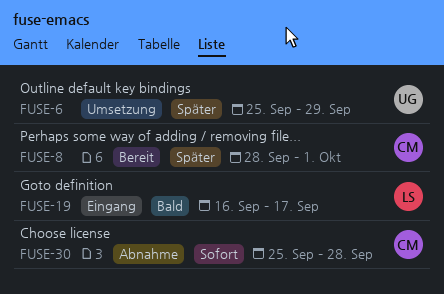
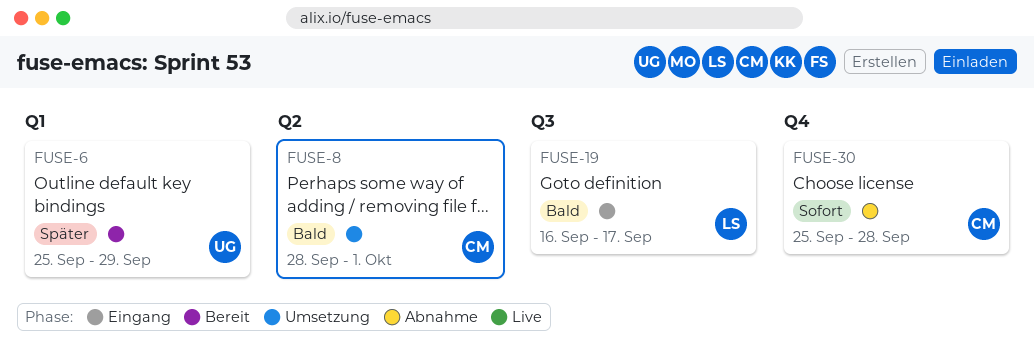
FUSE-6, status: Umsetzung -> Bereit
FUSE-8, status: Bereit -> Umsetzung
FUSE-8, priority: Später -> Bald

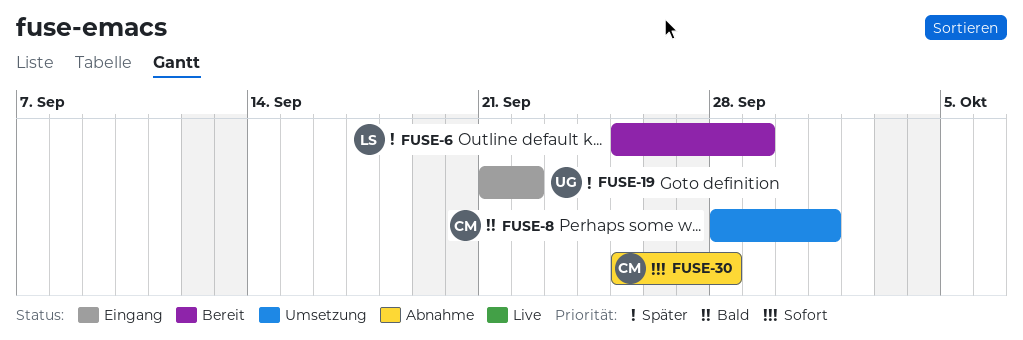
FUSE-6, owner: UG -> LS
FUSE-19, owner: LS -> UG
FUSE-19, priority: Bald -> Später
FUSE-19, start: Sep 16 -> Sep 21
FUSE-19, due: Sep 17 -> Sep 22

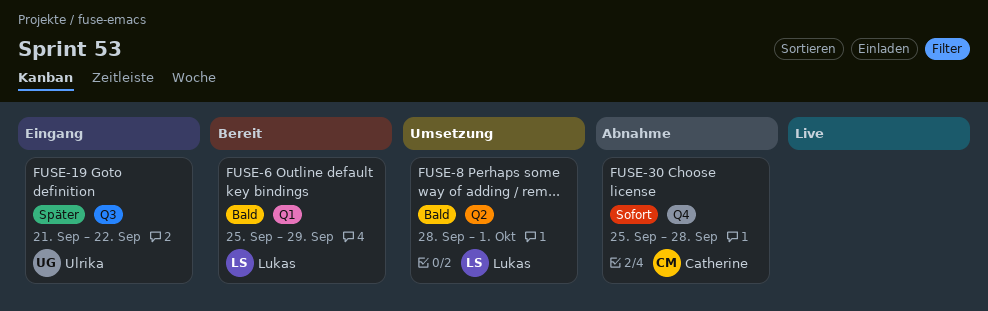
FUSE-6, priority: Später -> Bald
FUSE-8, owner: Catherine -> Lukas

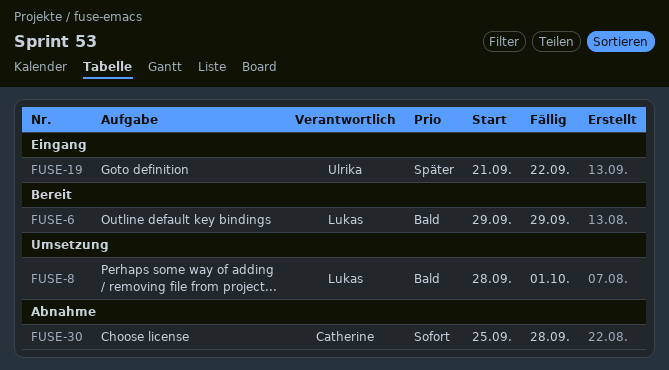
FUSE-6, start: Sep 25 -> Sep 29

